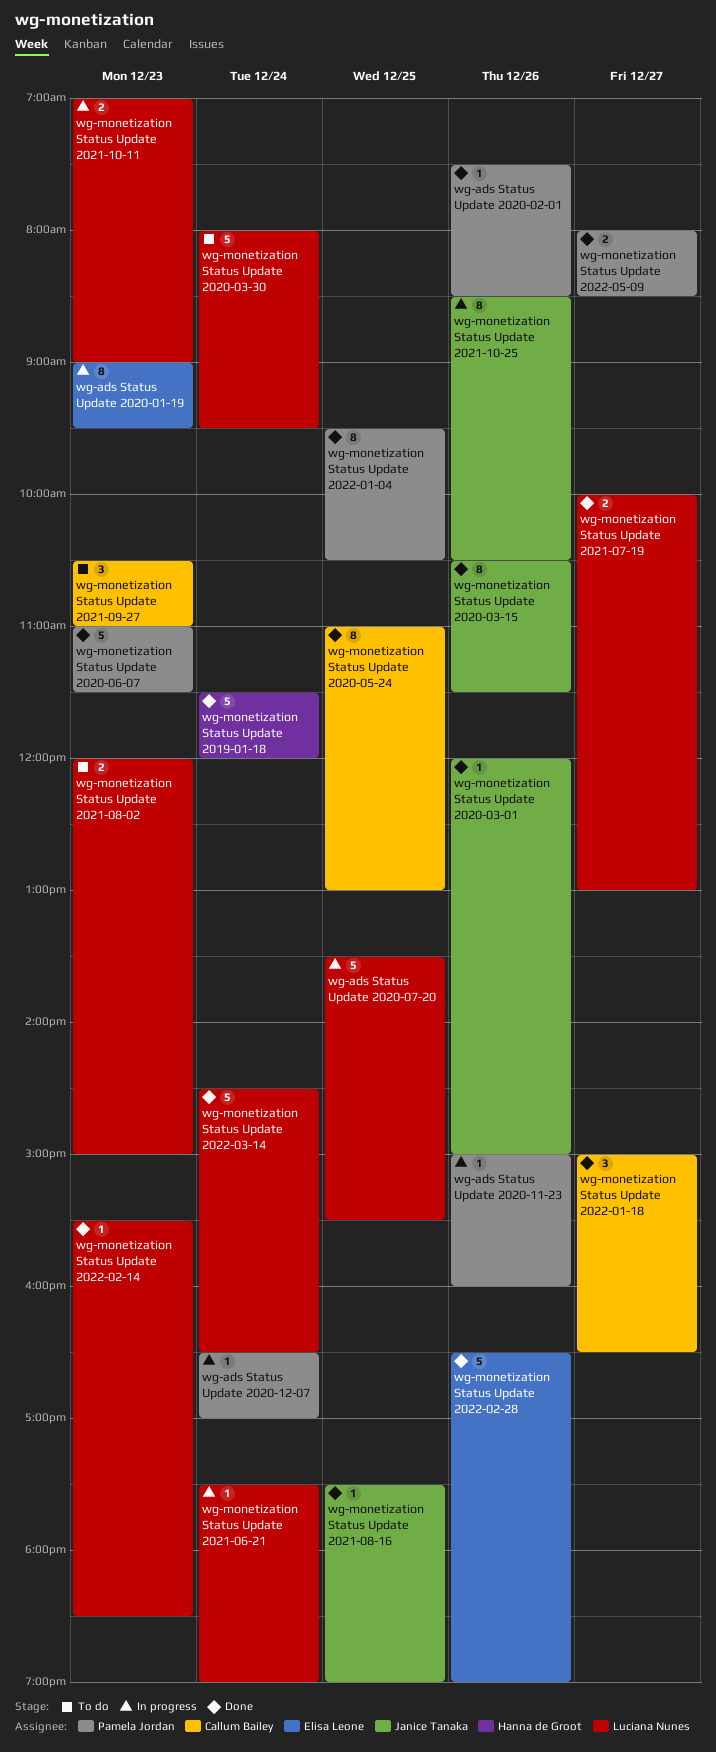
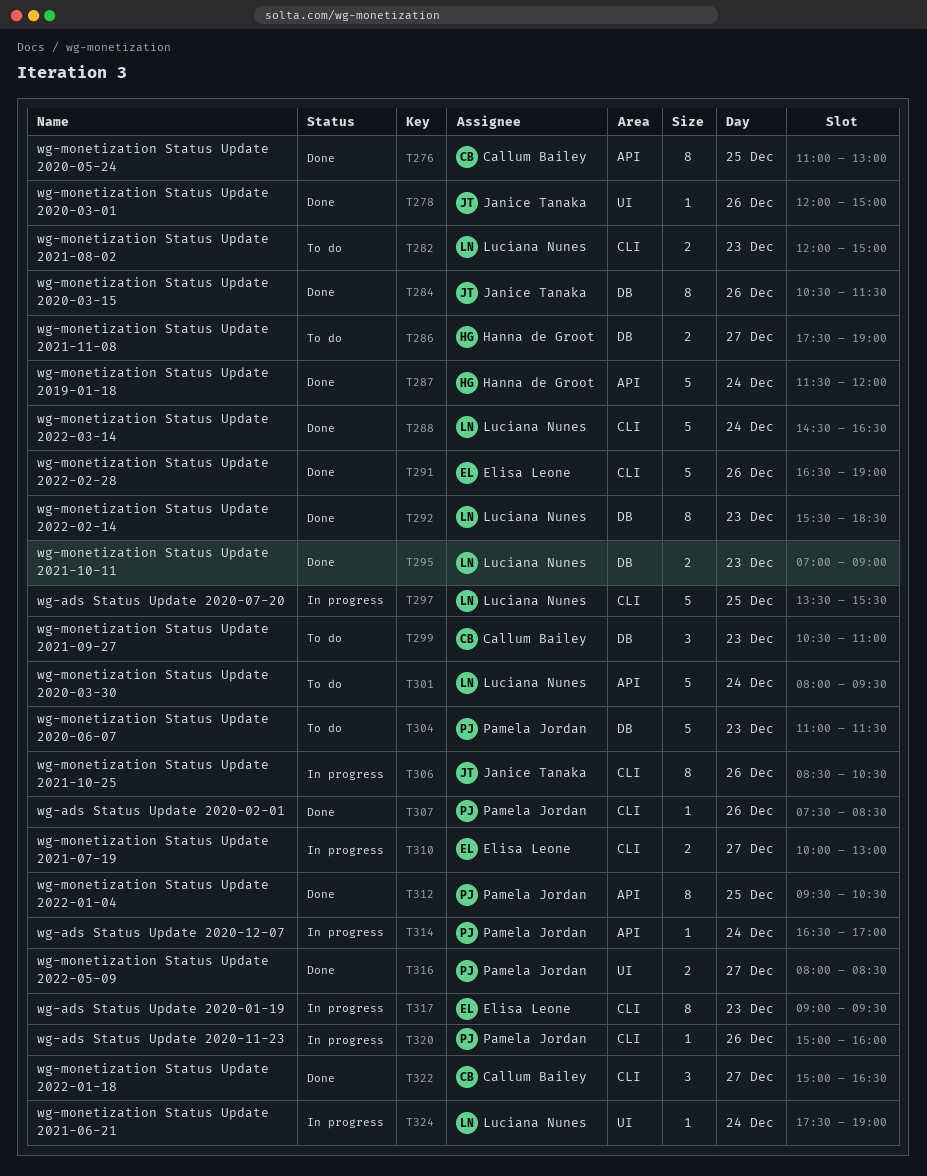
wg-monetization Status Update 2020-06-07, status: Done -> To do
wg-monetization Status Update 2021-07-19, status: Done -> In progress
wg-monetization Status Update 2021-07-19, owner: Luciana Nunes -> Elisa Leone
wg-monetization Status Update 2021-08-16: present -> none
wg-monetization Status Update 2021-10-11, status: In progress -> Done
wg-monetization Status Update 2021-11-08: none -> present
wg-monetization Status Update 2022-02-14, estimate: 1 -> 8

